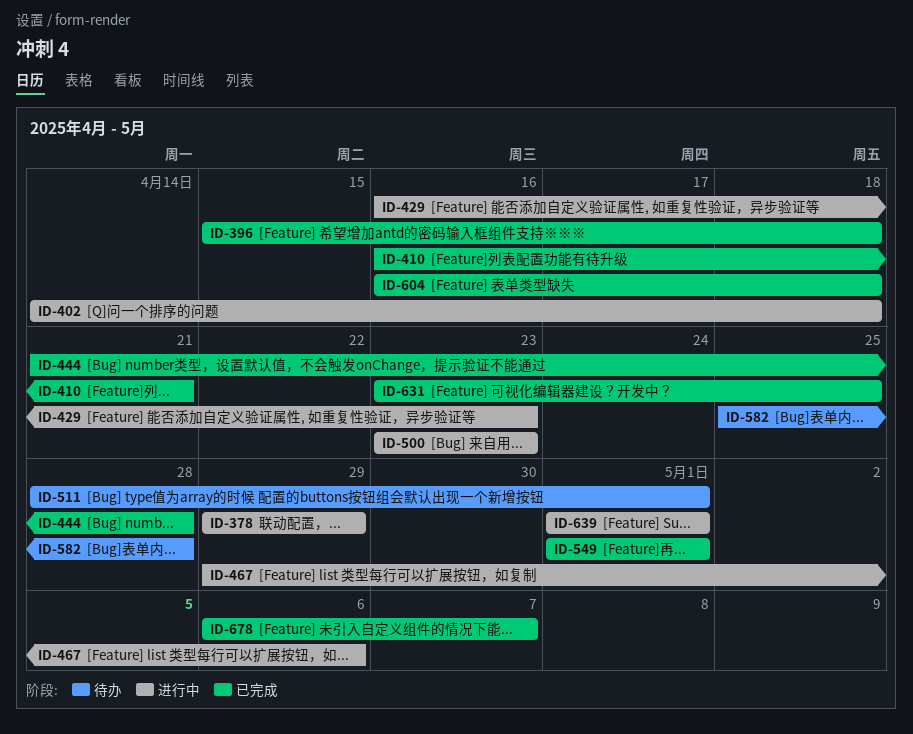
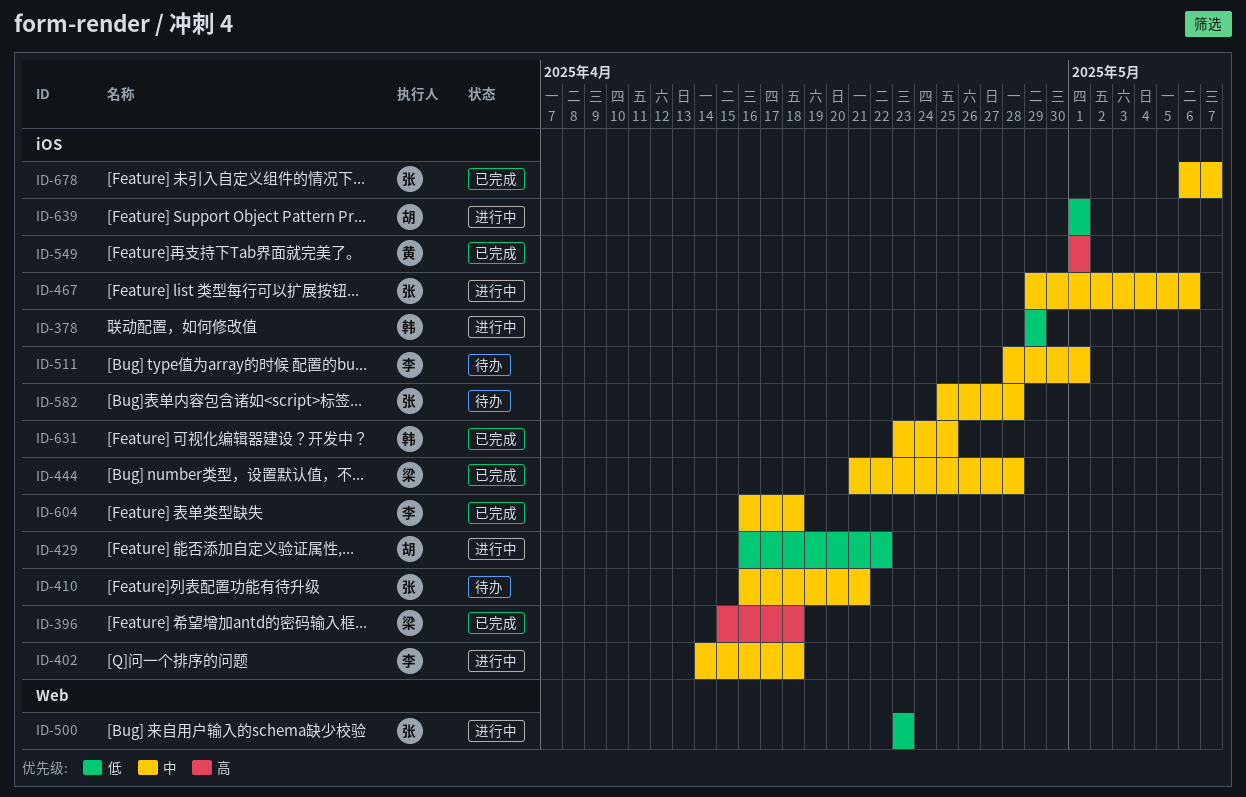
ID-410, status: 已完成 -> 待办
ID-429, due: Apr 23 -> Apr 22

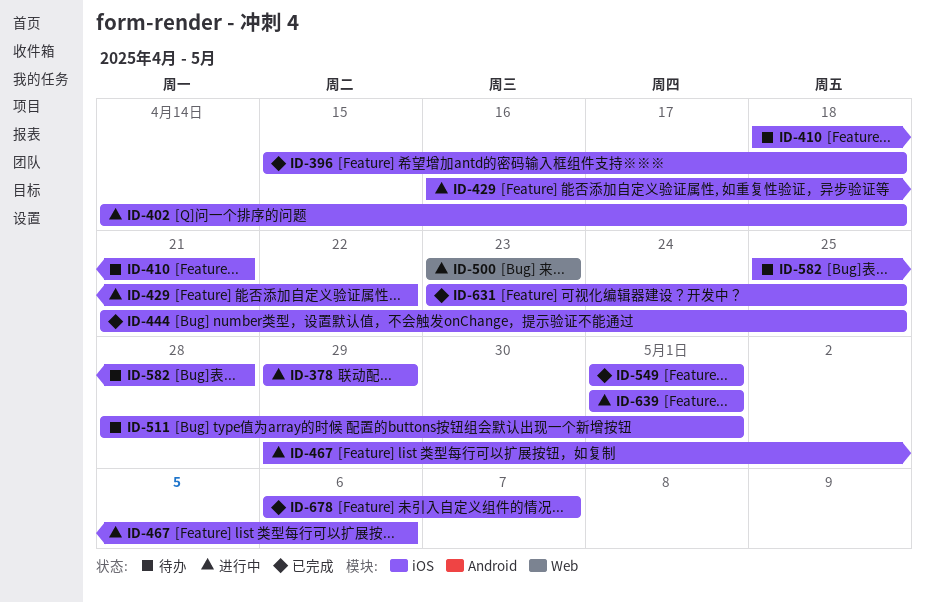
ID-410, start: Apr 16 -> Apr 18
ID-444, due: Apr 28 -> Apr 25
ID-604: present -> none

